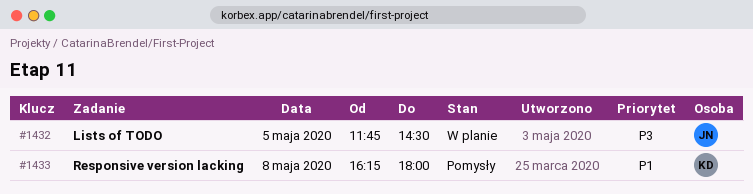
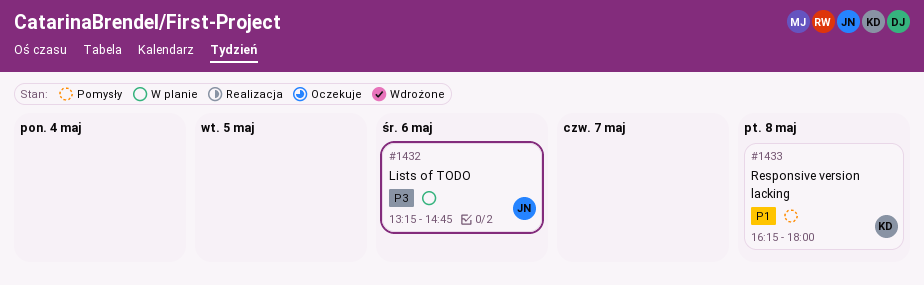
#1432, day: May 5 -> May 6
#1432, begins: 11:45 -> 13:15
#1432, ends: 14:30 -> 14:45

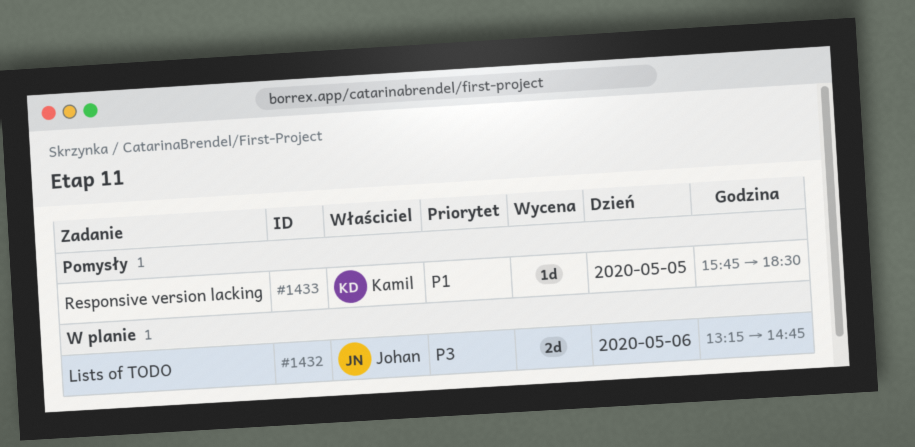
#1433, day: May 8 -> May 5
#1433, begins: 16:15 -> 15:45
#1433, ends: 18:00 -> 18:30

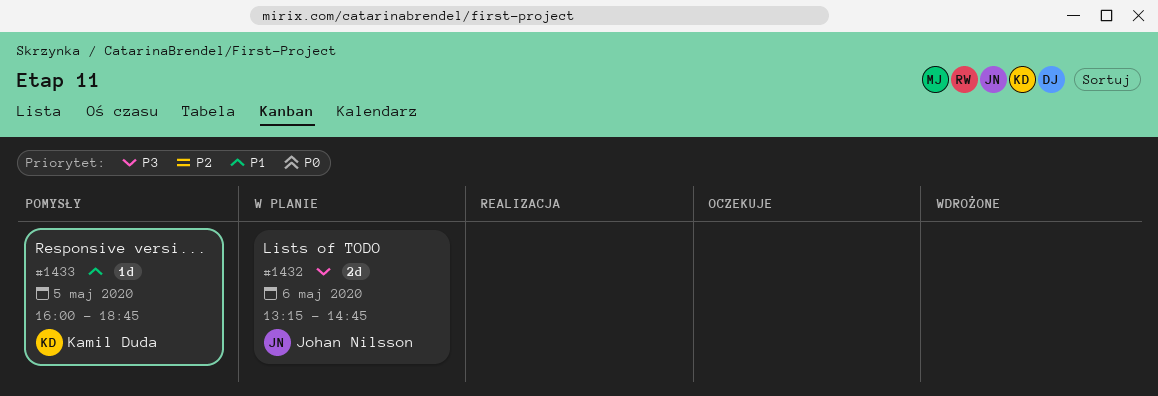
#1433, begins: 15:45 -> 16:00
#1433, ends: 18:30 -> 18:45

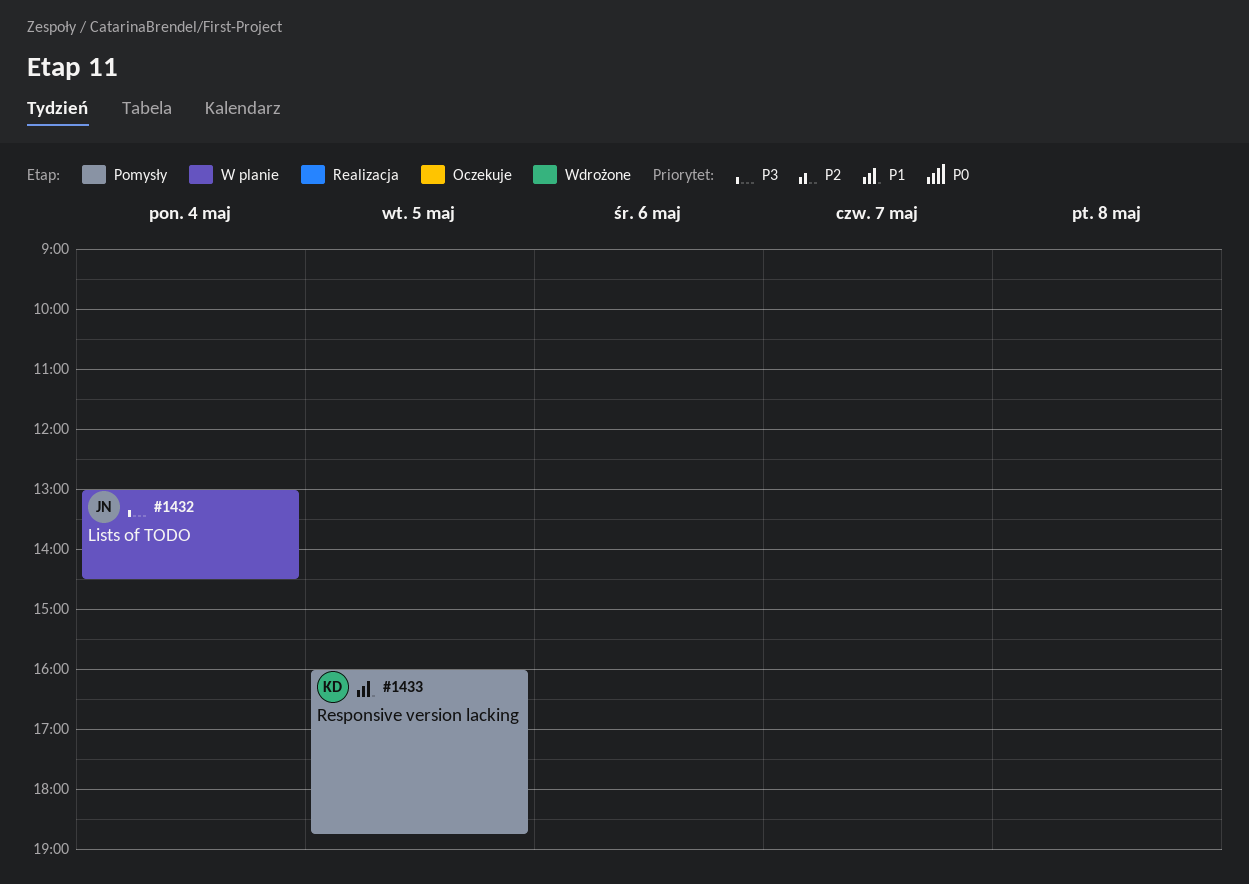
#1432, day: May 6 -> May 4
#1432, begins: 13:15 -> 13:00
#1432, ends: 14:45 -> 14:30

